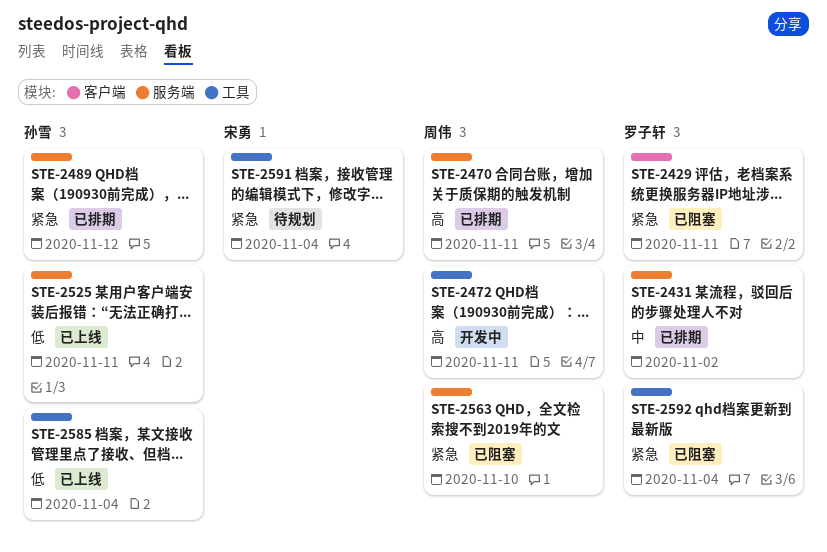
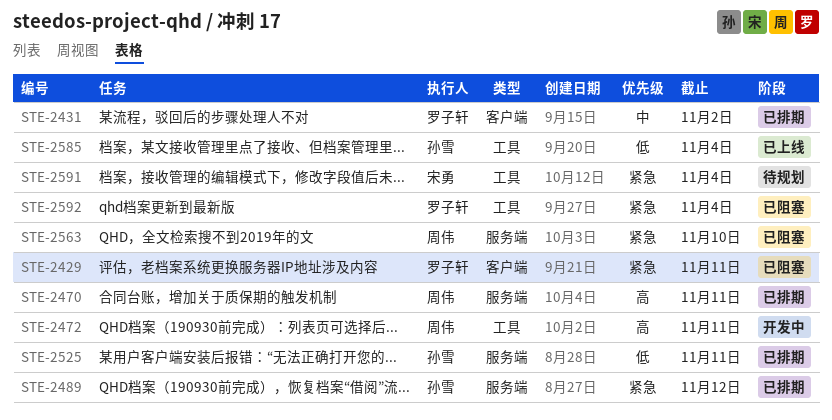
STE-2431, label: 服务端 -> 客户端
STE-2525, status: 已上线 -> 已排期

